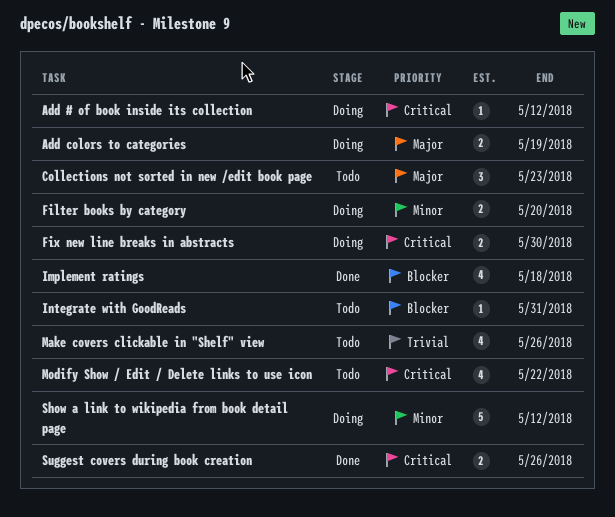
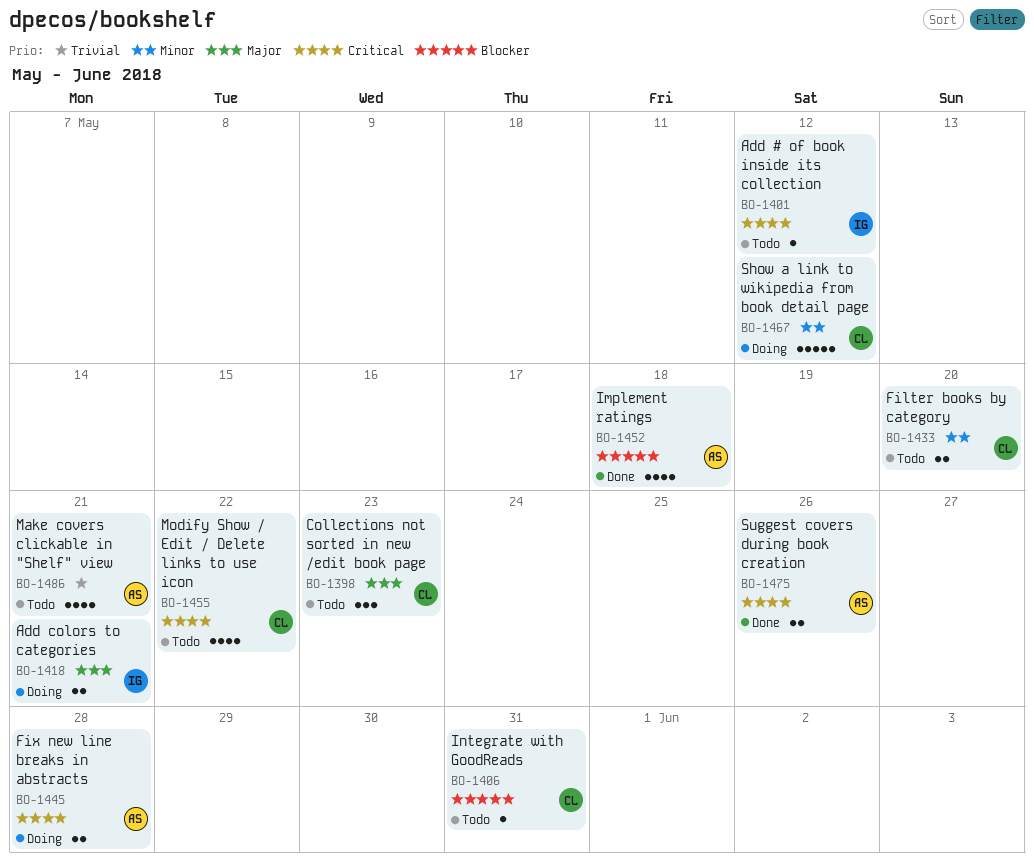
Add # of book inside its collection, status: Doing -> Todo
Add colors to categories, due: May 19 -> May 21
Filter books by category, status: Doing -> Todo
Fix new line breaks in abstracts, due: May 30 -> May 28
Make covers clickable in "Shelf" view, due: May 26 -> May 21

